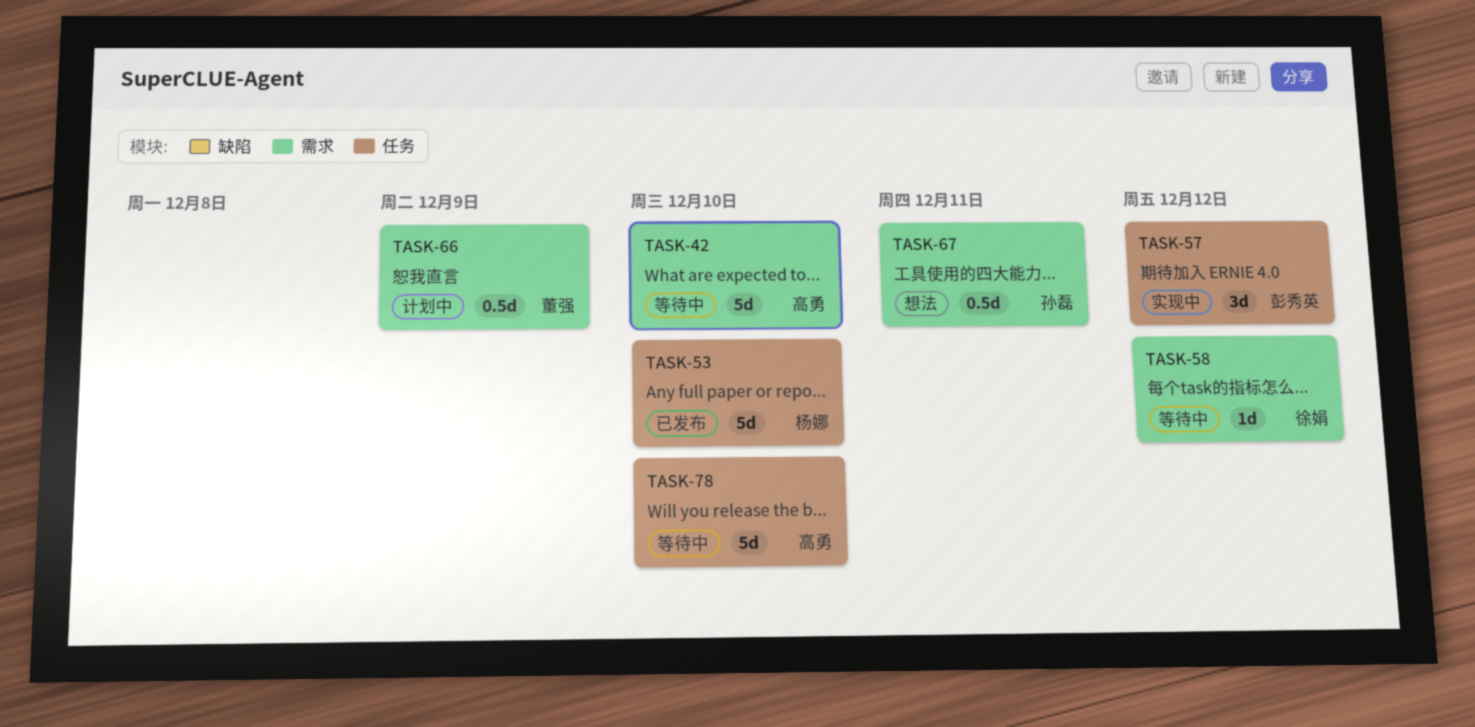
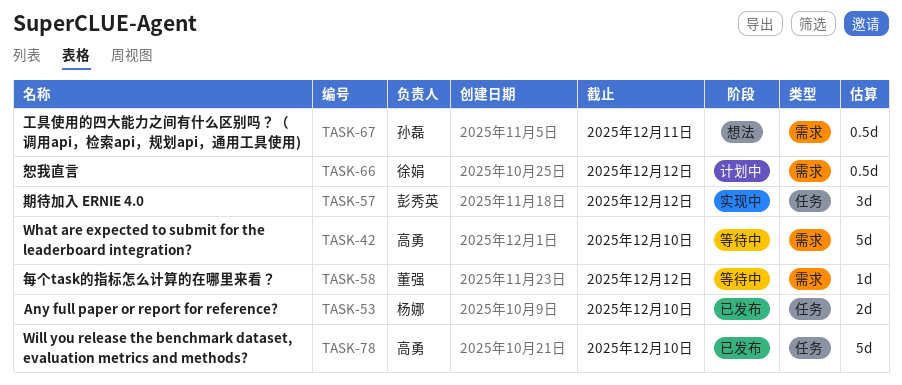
TASK-53, estimate: 5d -> 2d
TASK-58, owner: 徐娟 -> 董强
TASK-66, owner: 董强 -> 徐娟
TASK-66, due: Dec 9 -> Dec 12
TASK-78, status: 等待中 -> 已发布

